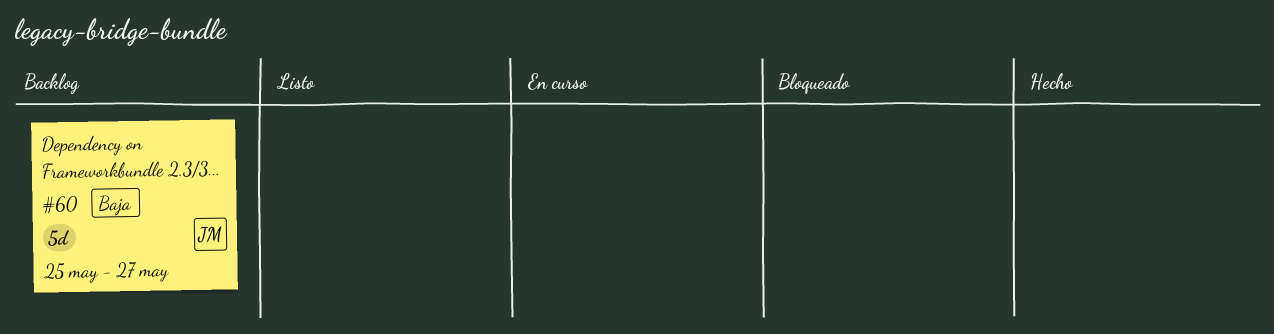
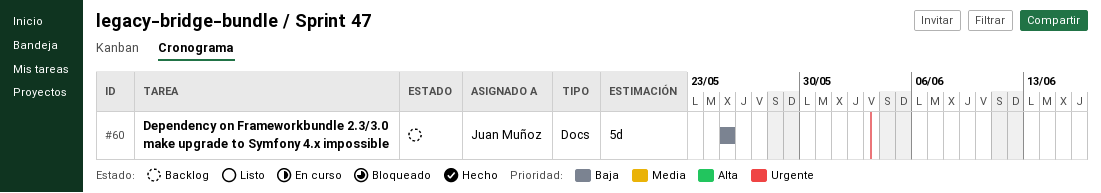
#60, due: May 27 -> May 25

